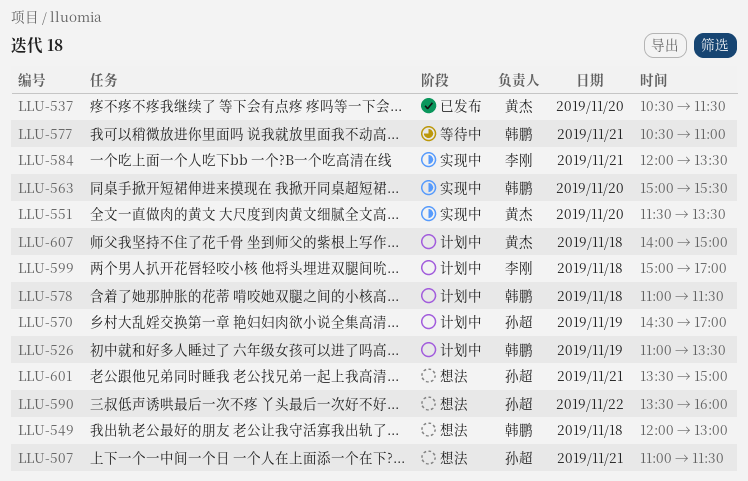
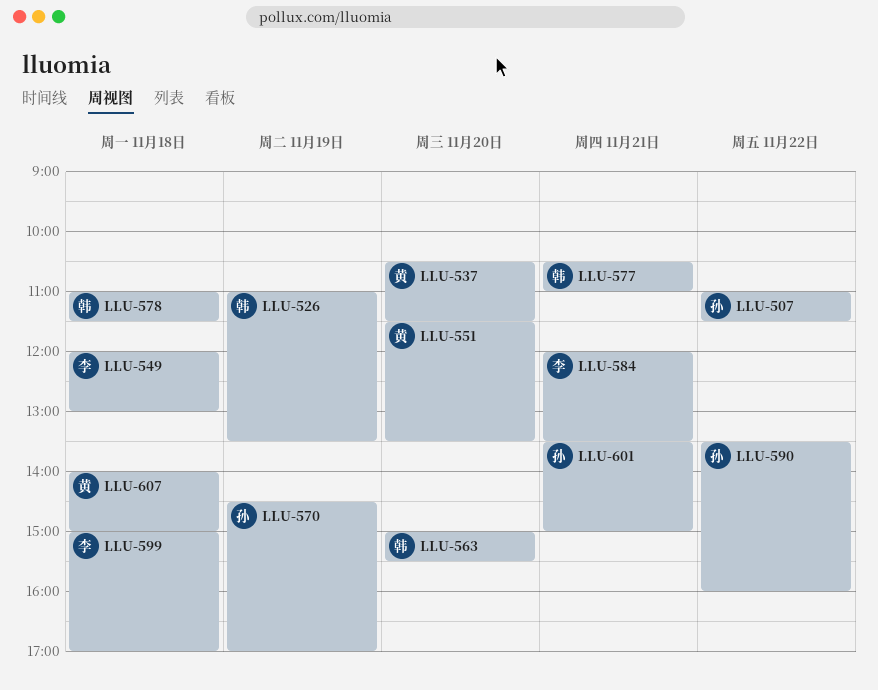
LLU-507, day: Nov 21 -> Nov 22
LLU-549, owner: 韩鹏 -> 李刚

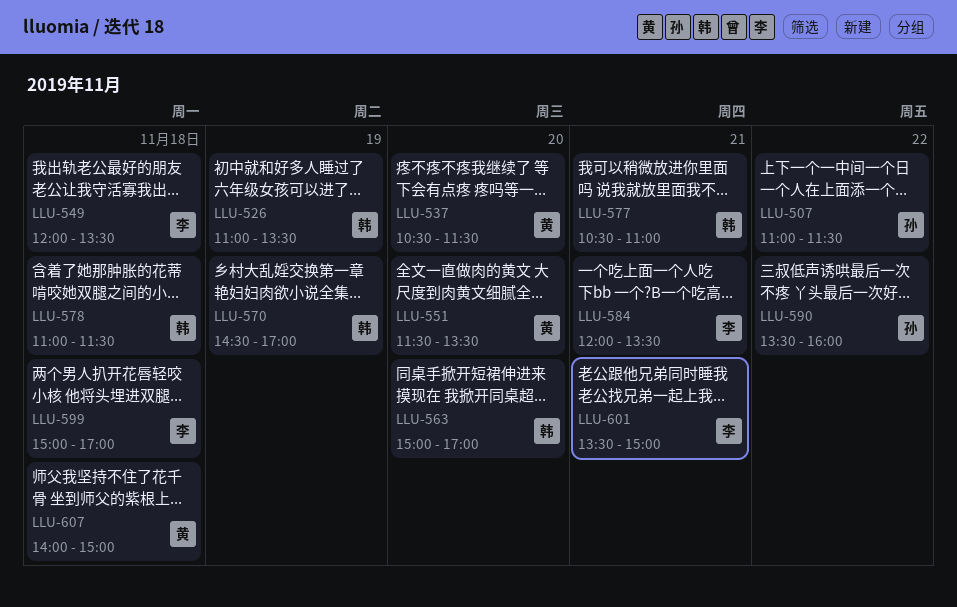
LLU-549, ends: 13:00 -> 13:30
LLU-563, ends: 15:30 -> 17:00
LLU-570, owner: 孙 -> 韩
LLU-601, owner: 孙 -> 李

